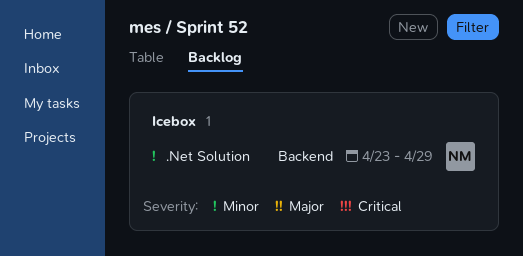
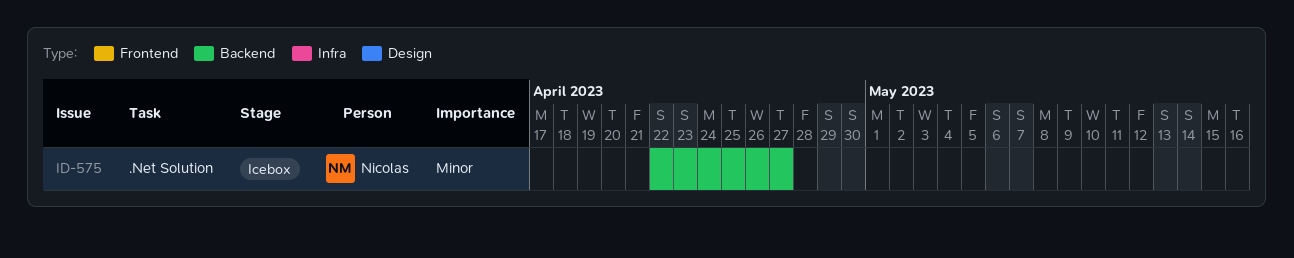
.Net Solution, start: Apr 23 -> Apr 22
.Net Solution, due: Apr 29 -> Apr 27

